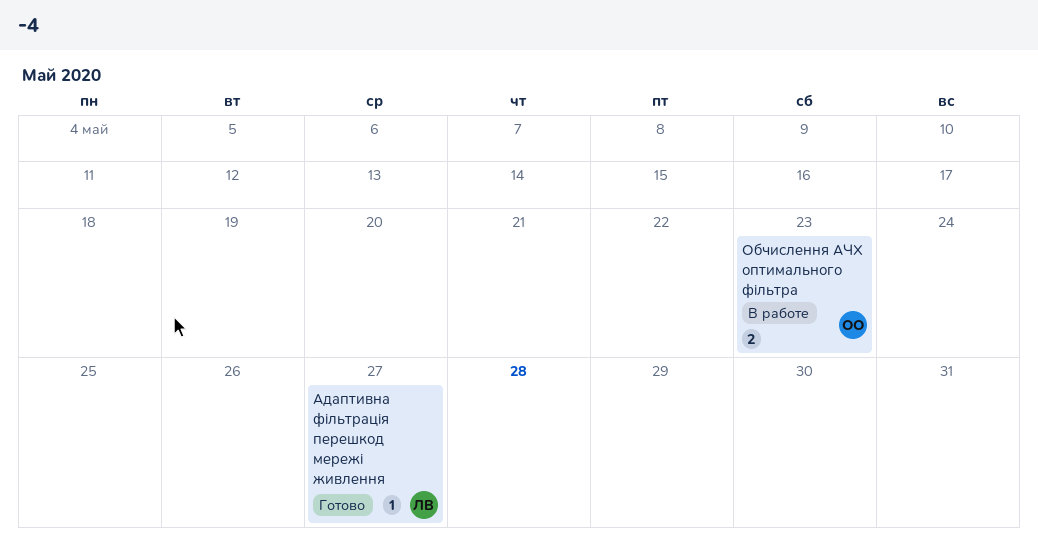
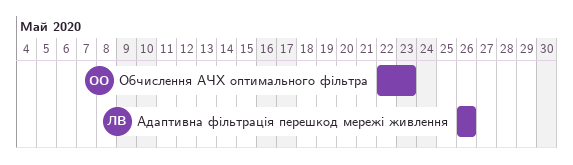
Адаптивна фільтрація перешкод мережі живлення, due: May 27 -> May 26

